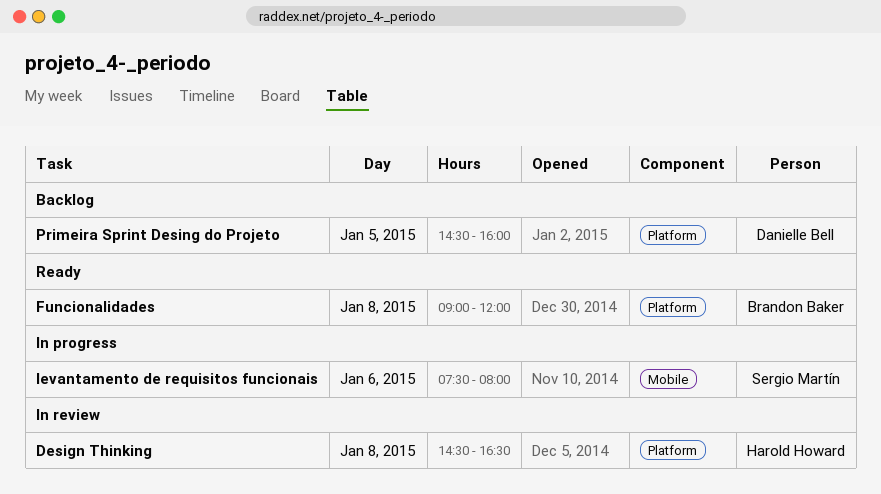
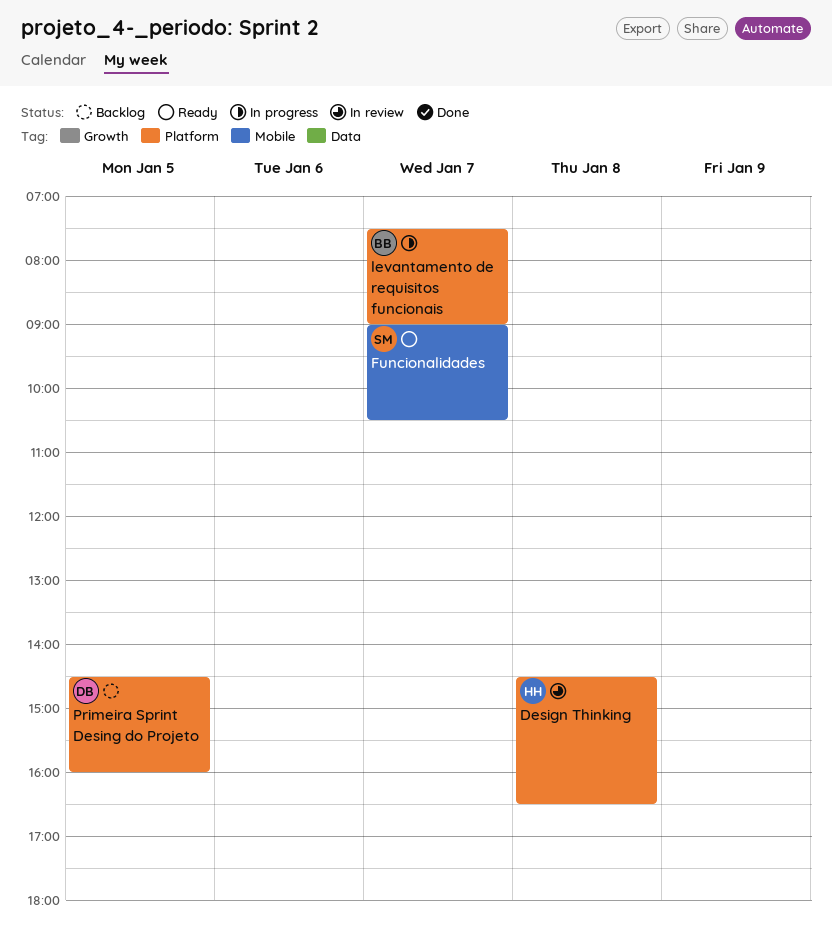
Funcionalidades, owner: Brandon Baker -> Sergio Martín
Funcionalidades, label: Platform -> Mobile
Funcionalidades, day: Jan 8 -> Jan 7
Funcionalidades, ends: 12:00 -> 10:30
levantamento de requisitos funcionais, owner: Sergio Martín -> Brandon Baker
levantamento de requisitos funcionais, label: Mobile -> Platform
levantamento de requisitos funcionais, day: Jan 6 -> Jan 7
levantamento de requisitos funcionais, ends: 08:00 -> 09:00

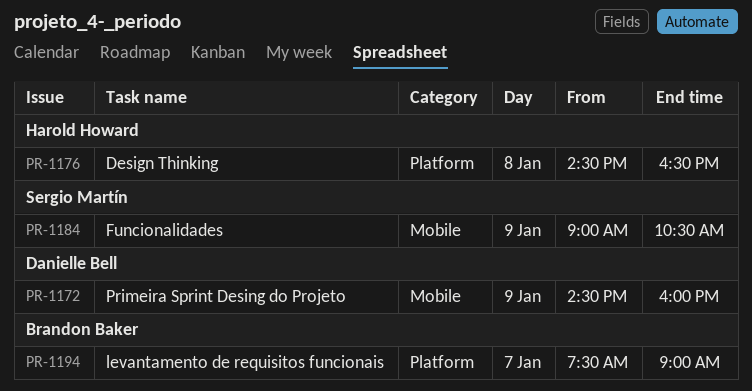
Funcionalidades, day: Jan 7 -> Jan 9
Primeira Sprint Desing do Projeto, label: Platform -> Mobile
Primeira Sprint Desing do Projeto, day: Jan 5 -> Jan 9

